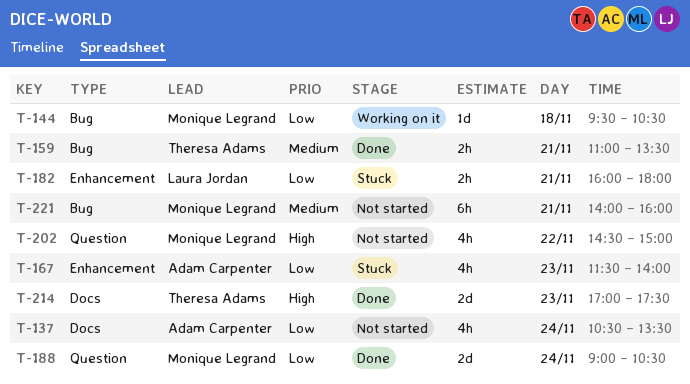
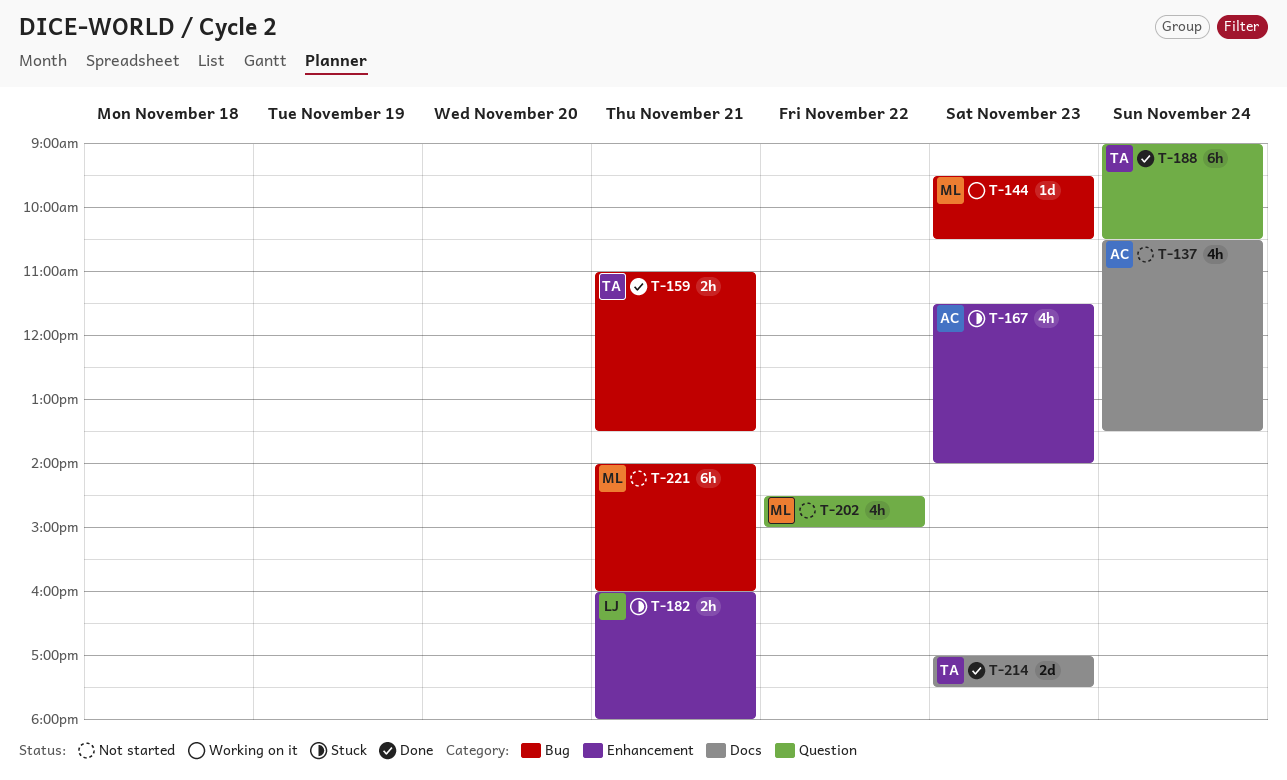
T-144, day: Nov 18 -> Nov 23
T-188, owner: Monique Legrand -> Theresa Adams
T-188, estimate: 2d -> 6h

